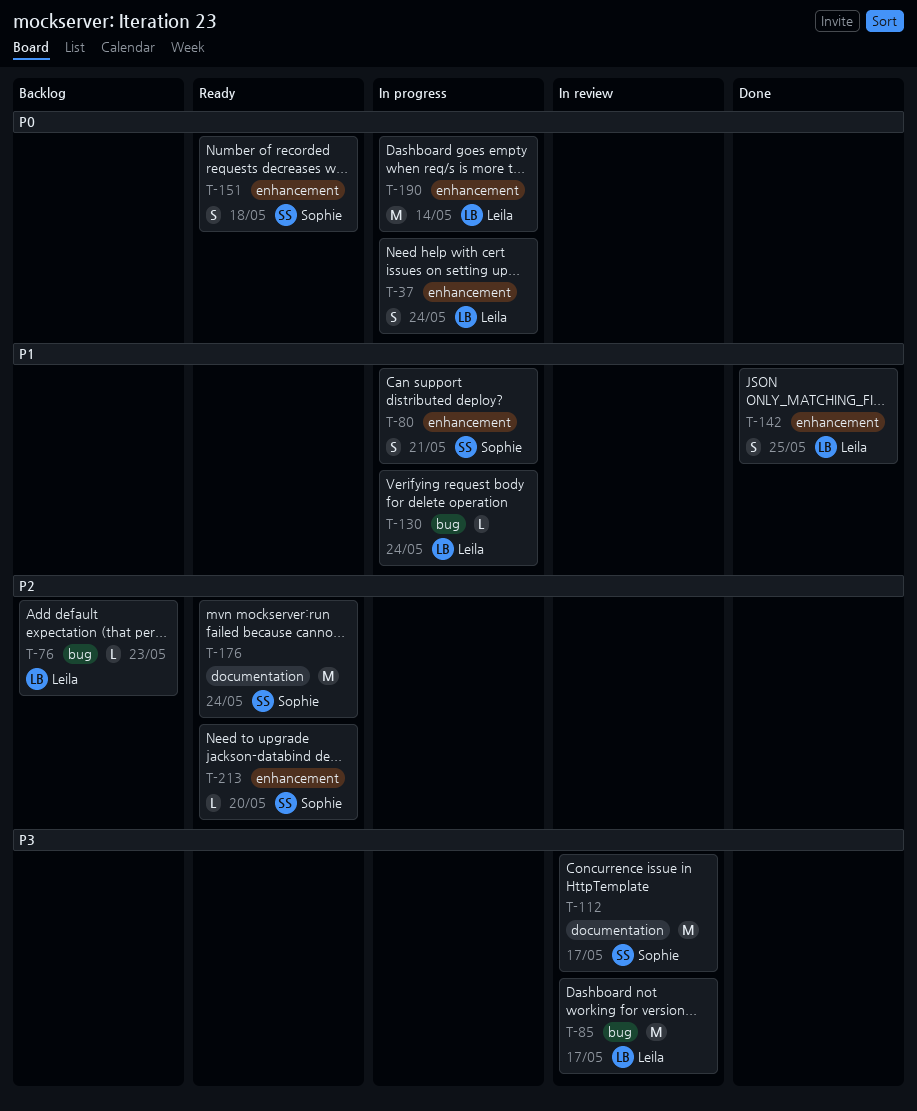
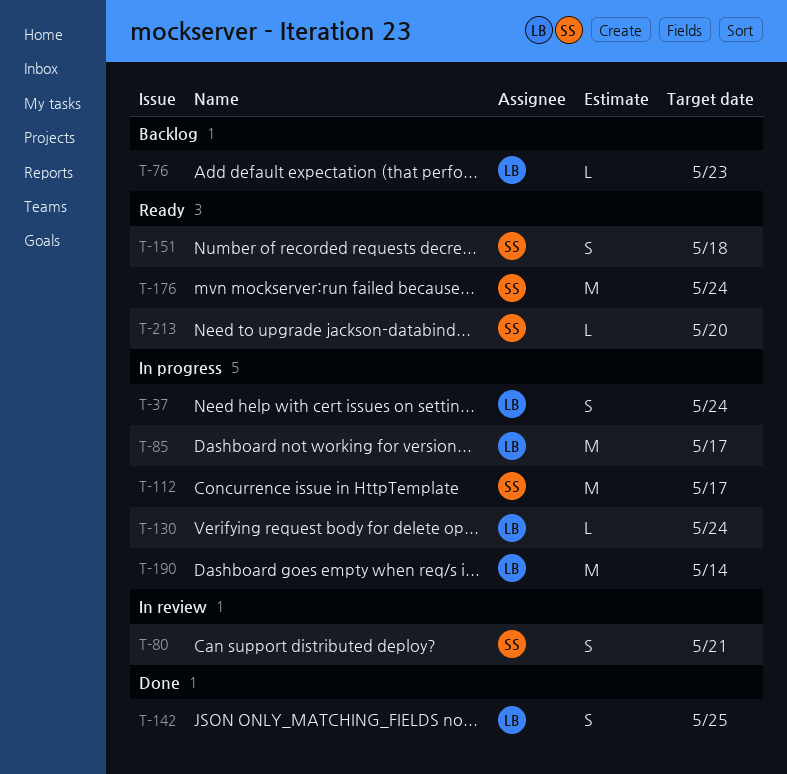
T-80, status: In progress -> In review
T-85, status: In review -> In progress
T-112, status: In review -> In progress

